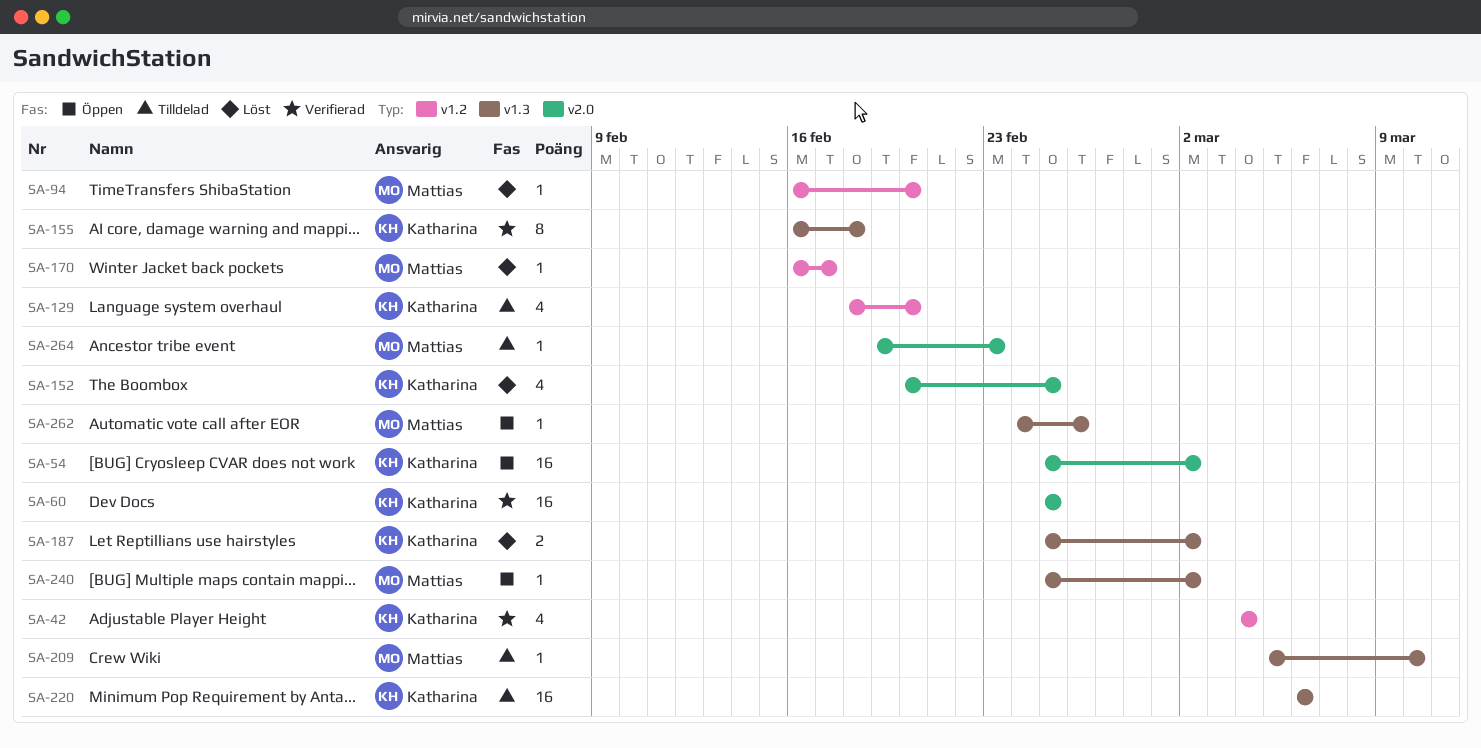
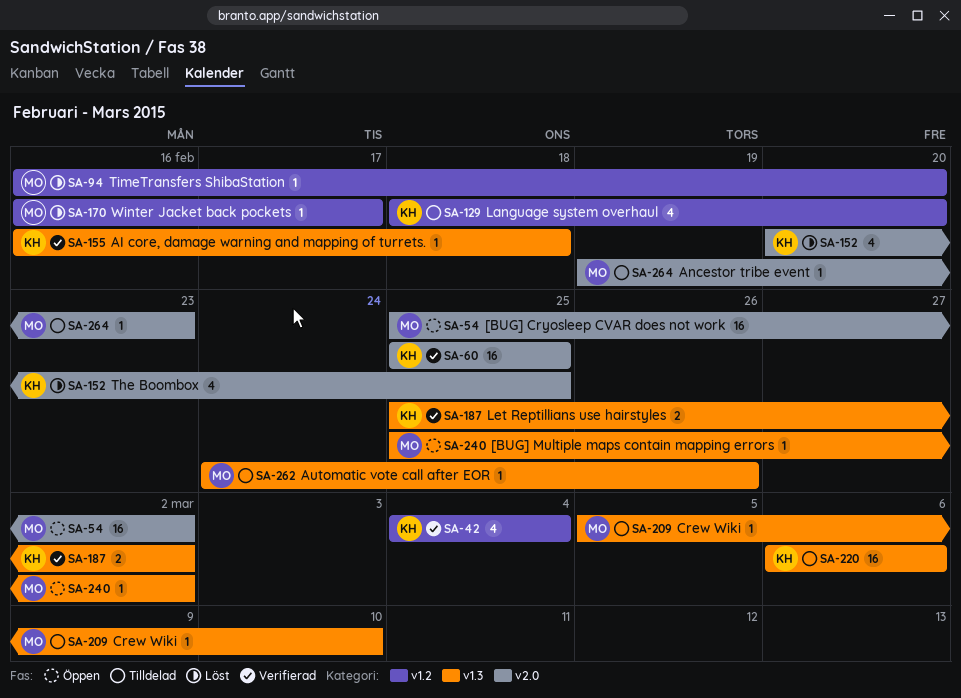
SA-54, owner: Katharina -> Mattias
SA-155, estimate: 8 -> 1
SA-187, status: Löst -> Verifierad
SA-262, status: Öppen -> Tilldelad

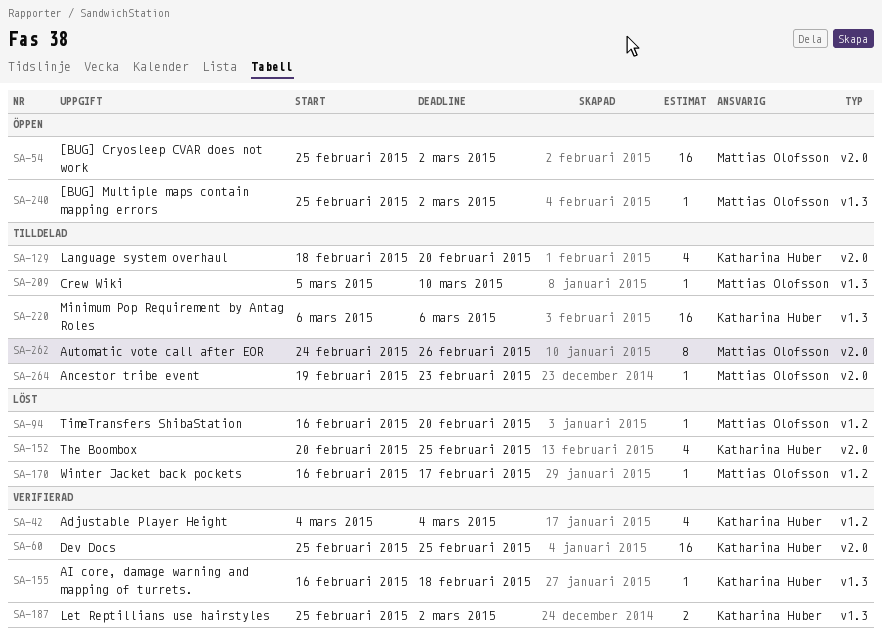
SA-129, label: v1.2 -> v2.0
SA-262, label: v1.3 -> v2.0
SA-262, estimate: 1 -> 8

